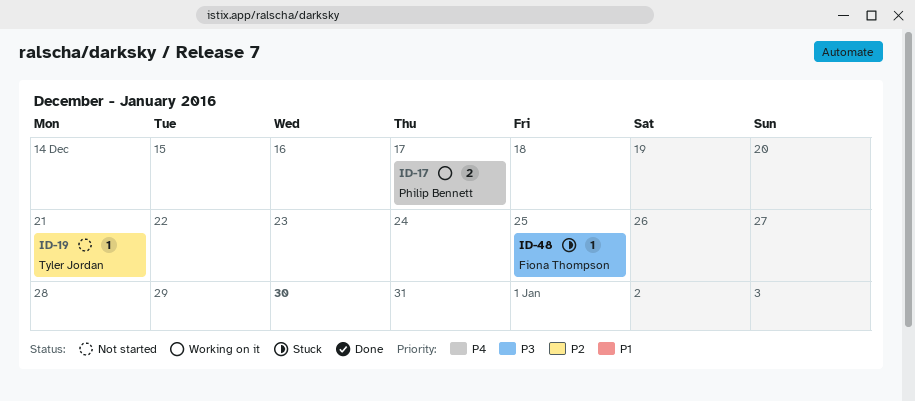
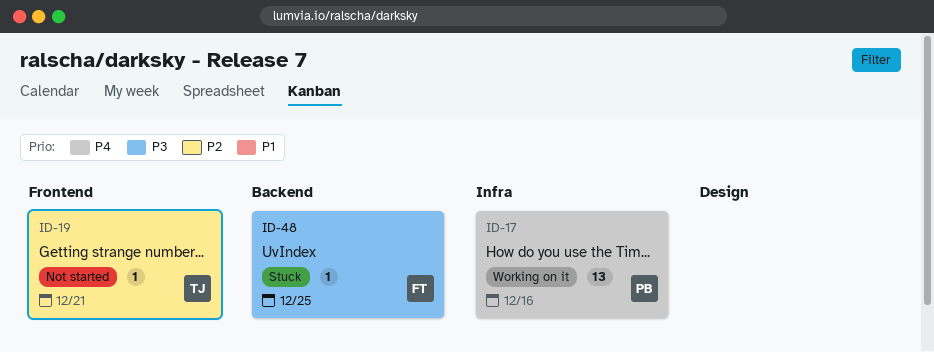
ID-17, estimate: 2 -> 13
ID-17, due: Dec 17 -> Dec 16

